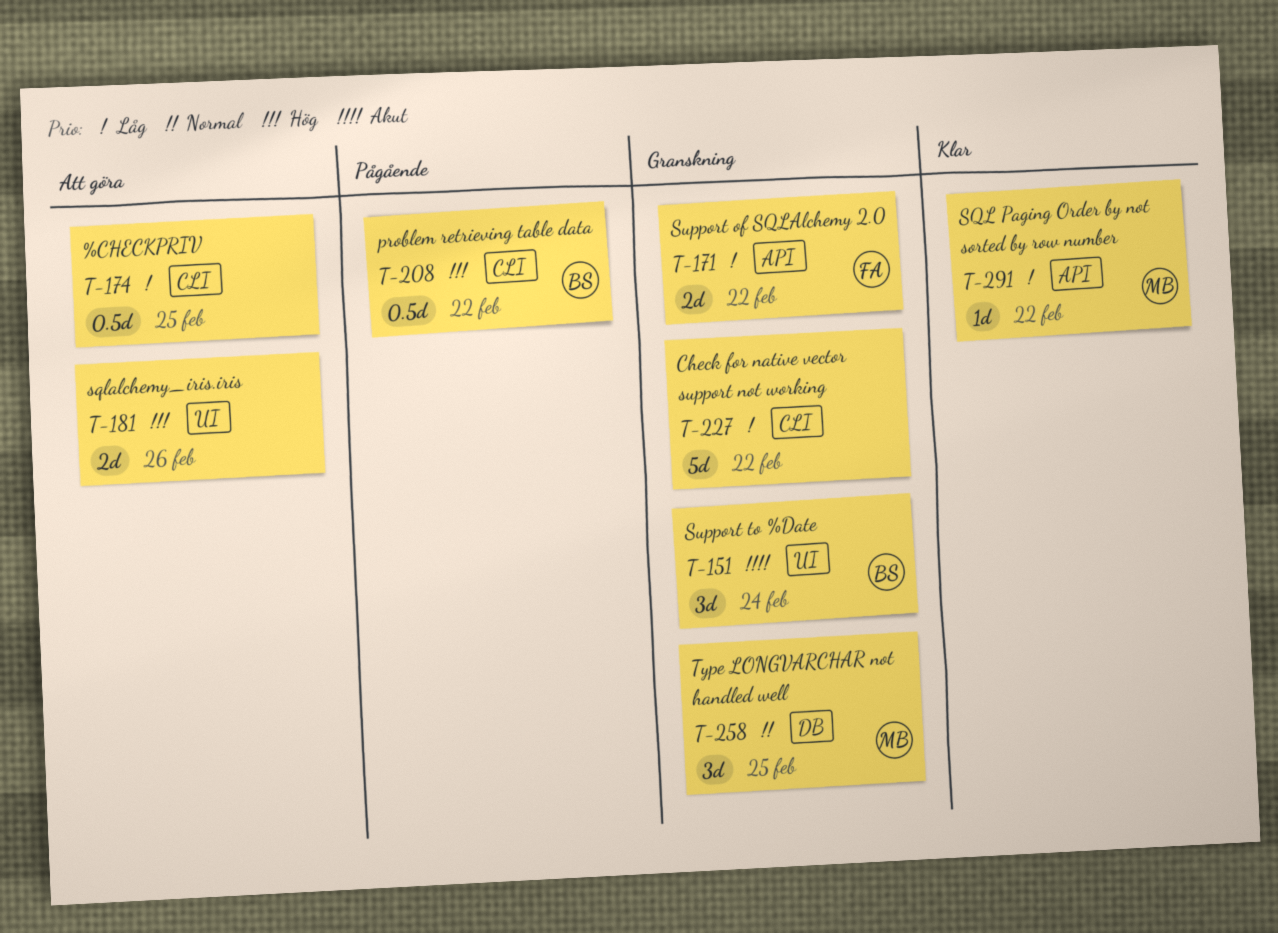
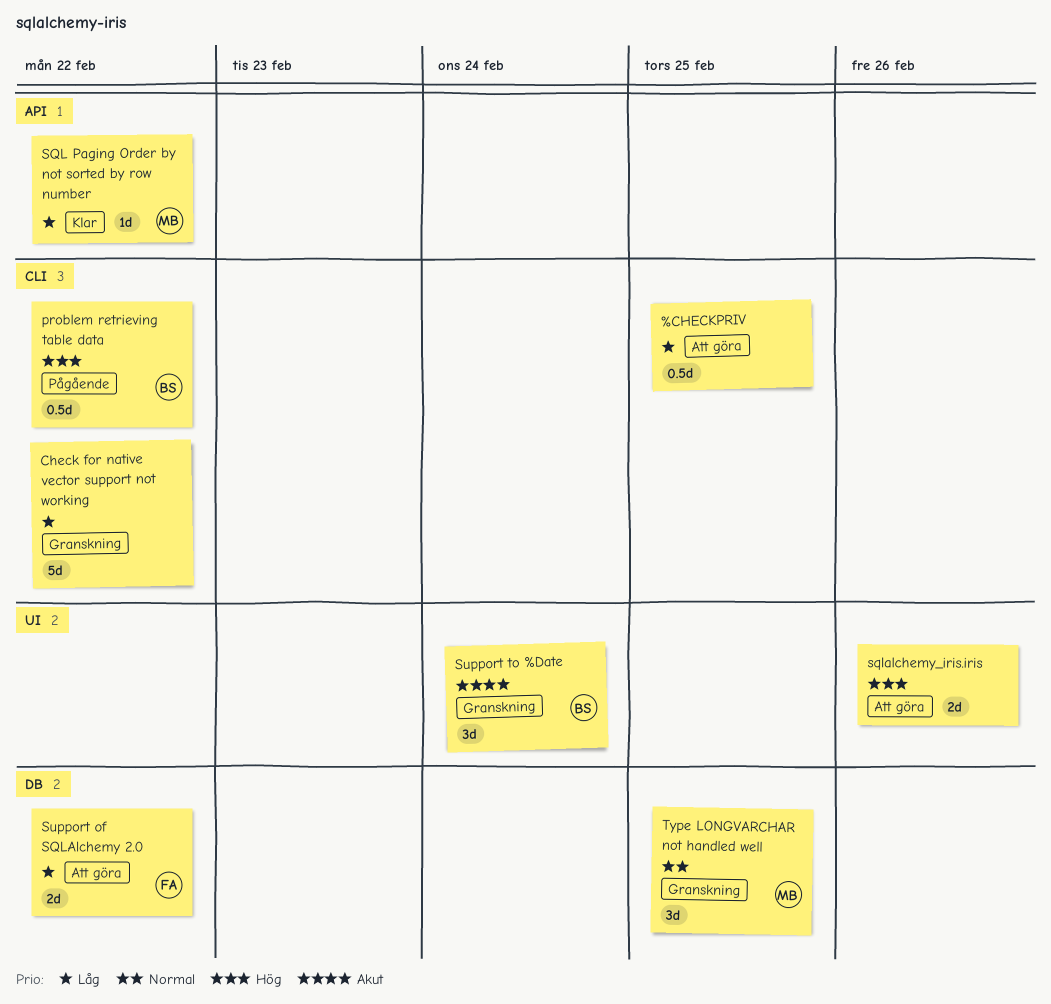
Support of SQLAlchemy 2.0, status: Granskning -> Att göra
Support of SQLAlchemy 2.0, label: API -> DB

